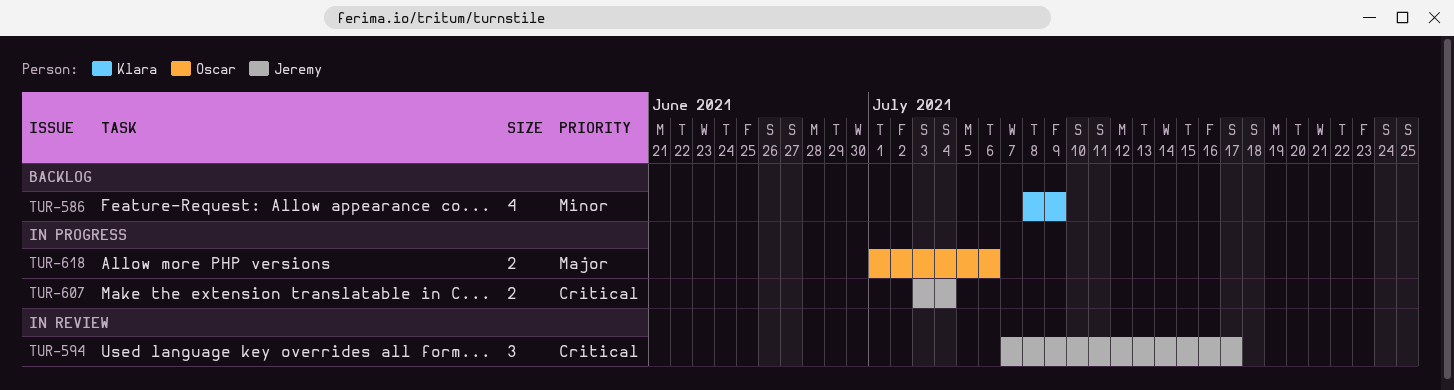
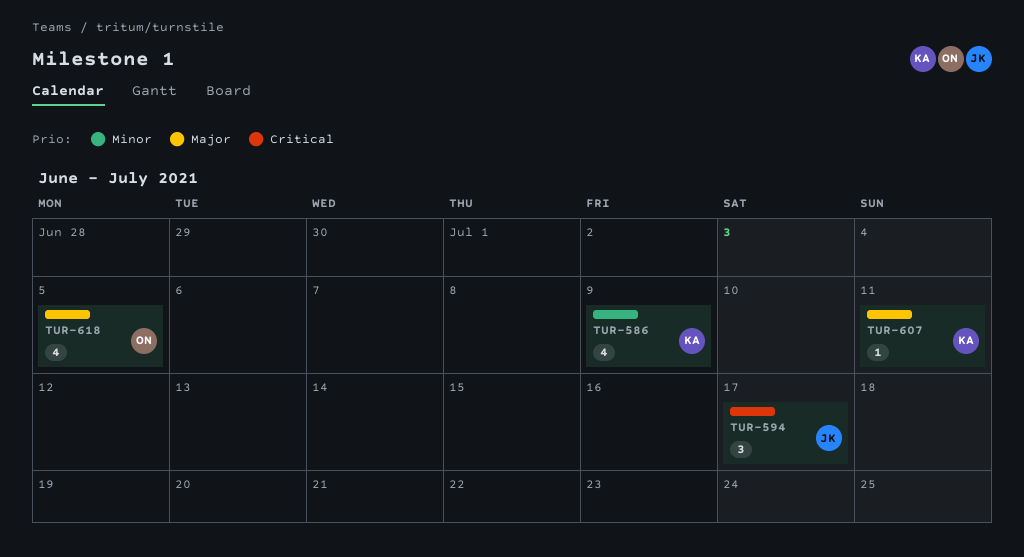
TUR-607, owner: Jeremy -> Klara
TUR-607, priority: Critical -> Major
TUR-607, estimate: 2 -> 1
TUR-607, due: Jul 4 -> Jul 11
TUR-618, estimate: 2 -> 4
TUR-618, due: Jul 6 -> Jul 5

